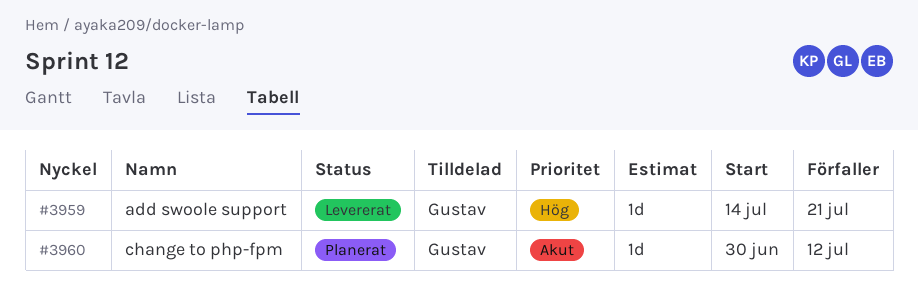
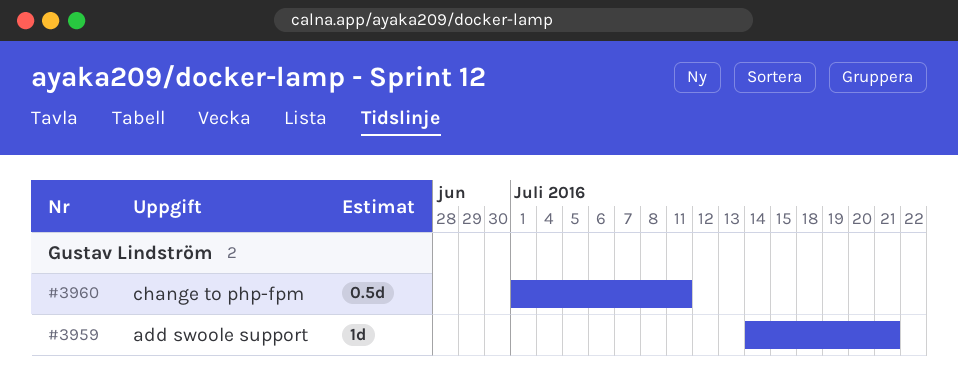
#3960, estimate: 1d -> 0.5d
#3960, start: Jun 30 -> Jul 1
#3960, due: Jul 12 -> Jul 11

